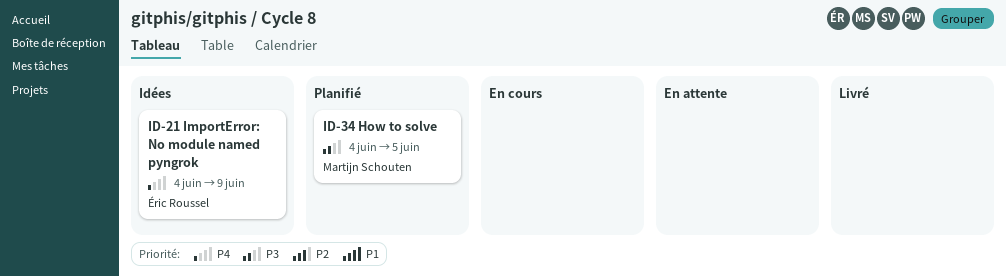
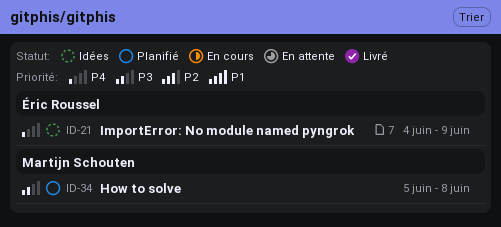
ID-34, start: Jun 4 -> Jun 5
ID-34, due: Jun 5 -> Jun 8

